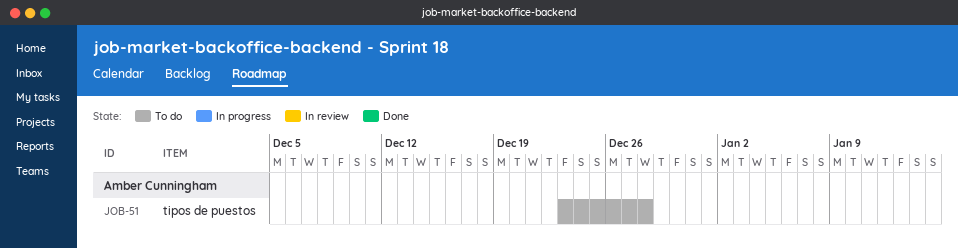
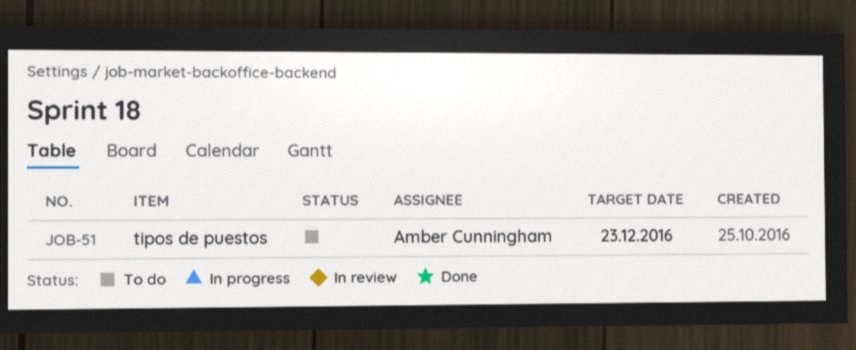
JOB-51, due: Dec 28 -> Dec 23

